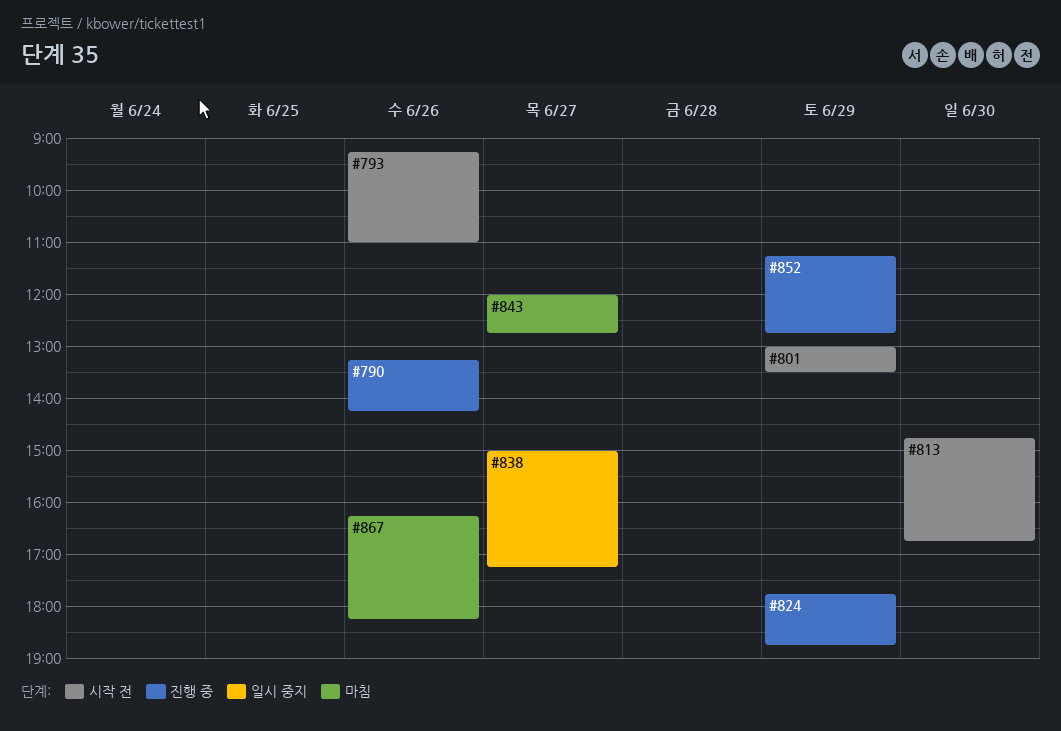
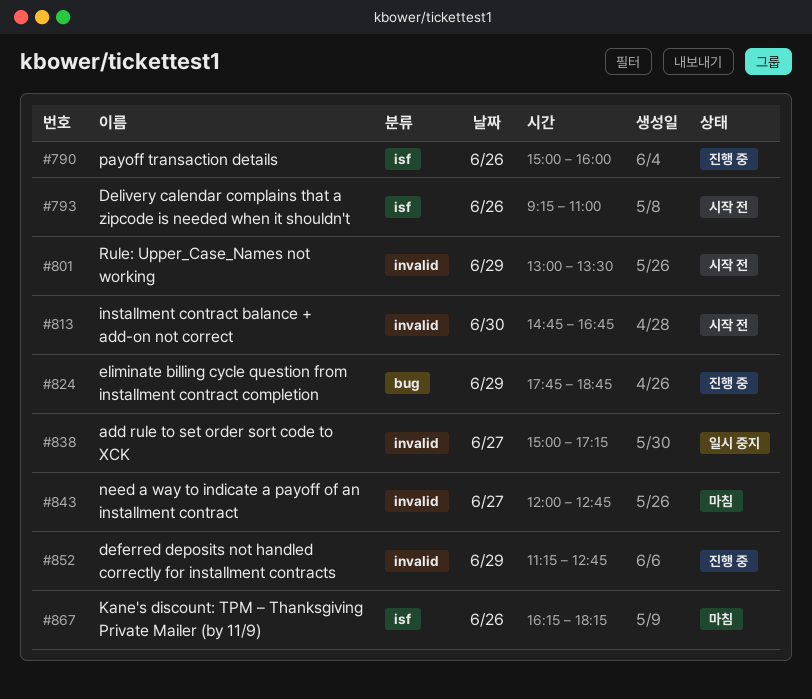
#790, begins: 13:15 -> 15:00
#790, ends: 14:15 -> 16:00

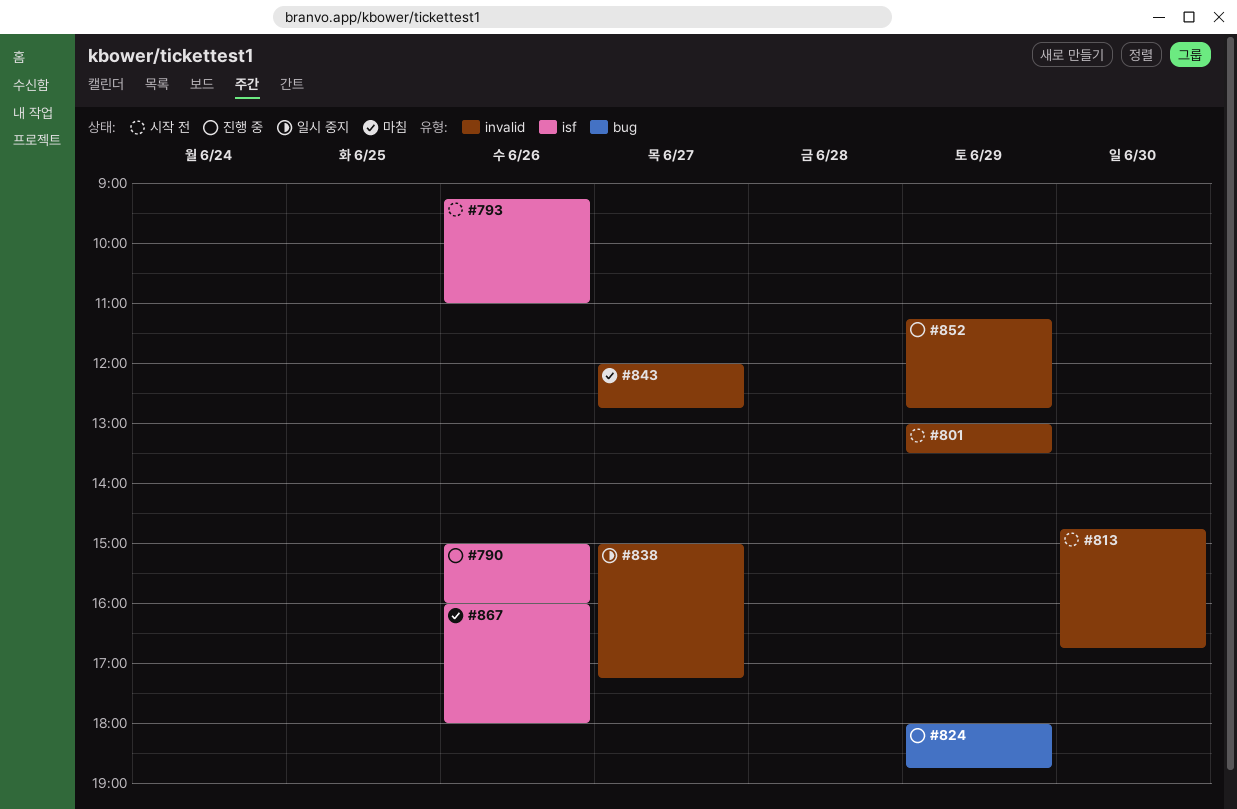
#824, begins: 17:45 -> 18:00
#867, begins: 16:15 -> 16:00
#867, ends: 18:15 -> 18:00

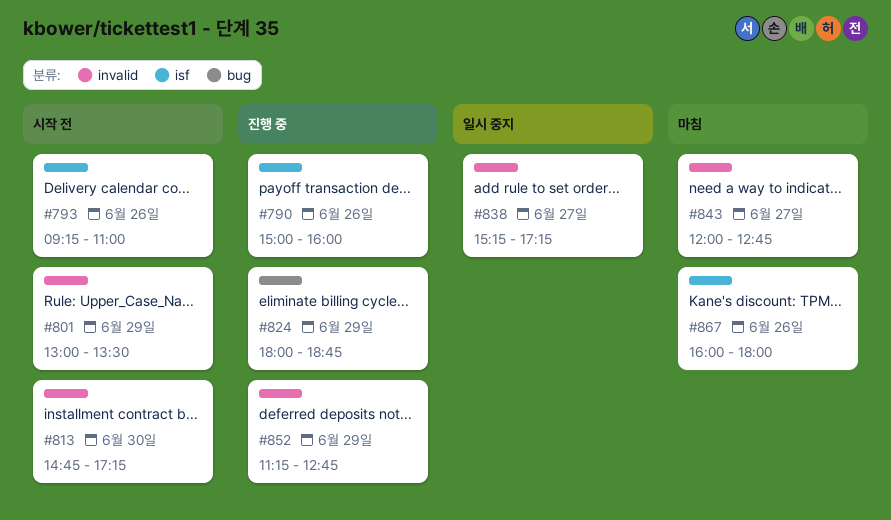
#813, ends: 16:45 -> 17:15
#838, begins: 15:00 -> 15:15

